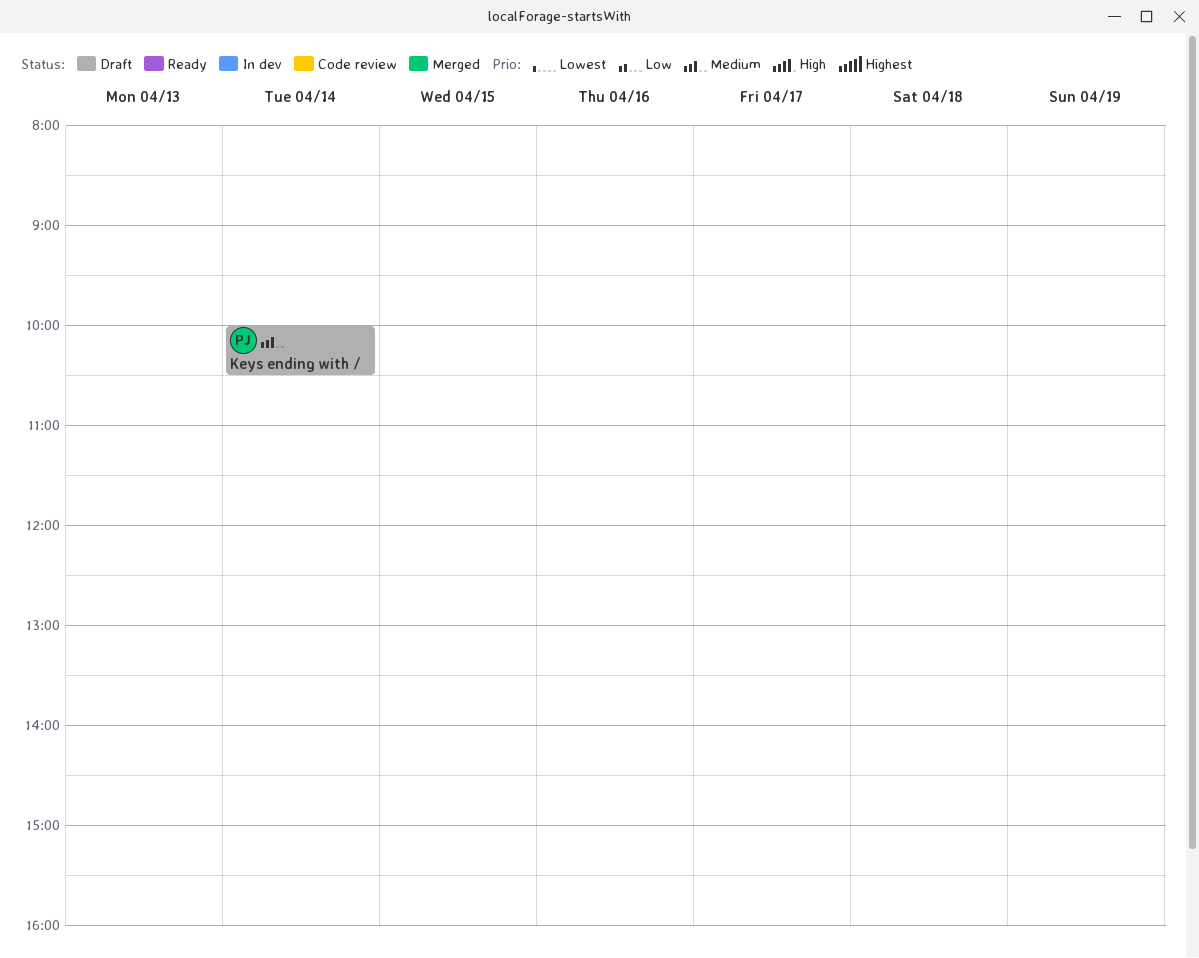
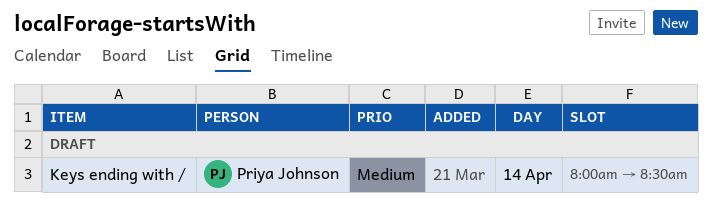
Keys ending with /, begins: 10:00 -> 08:00
Keys ending with /, ends: 10:30 -> 08:30

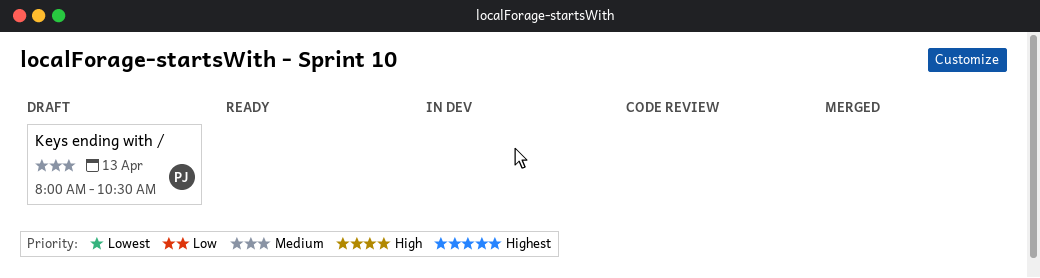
Keys ending with /, day: Apr 14 -> Apr 13
Keys ending with /, ends: 08:30 -> 10:30

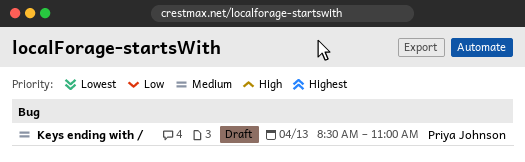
Keys ending with /, begins: 08:00 -> 08:30
Keys ending with /, ends: 10:30 -> 11:00

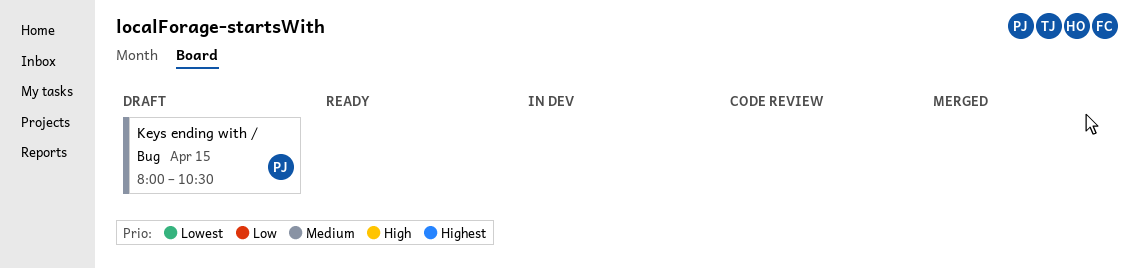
Keys ending with /, day: Apr 13 -> Apr 15
Keys ending with /, begins: 08:30 -> 08:00
Keys ending with /, ends: 11:00 -> 10:30

